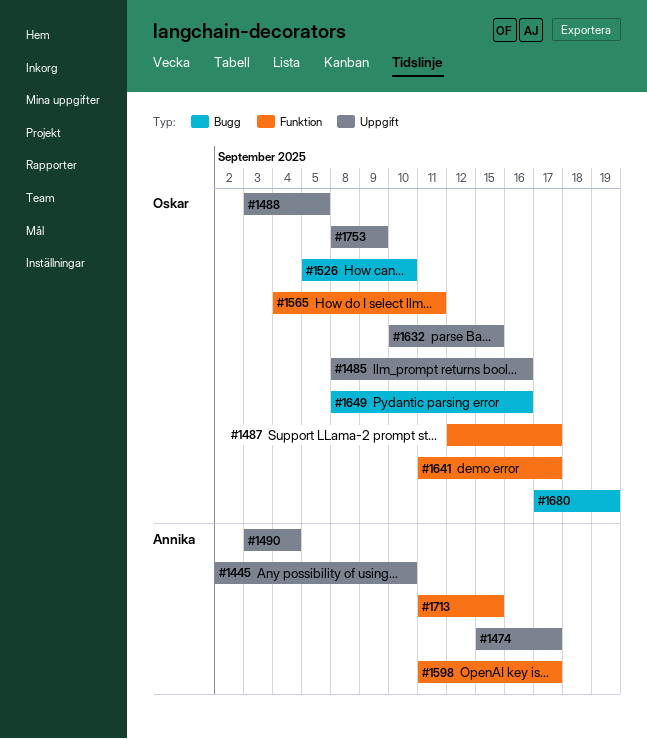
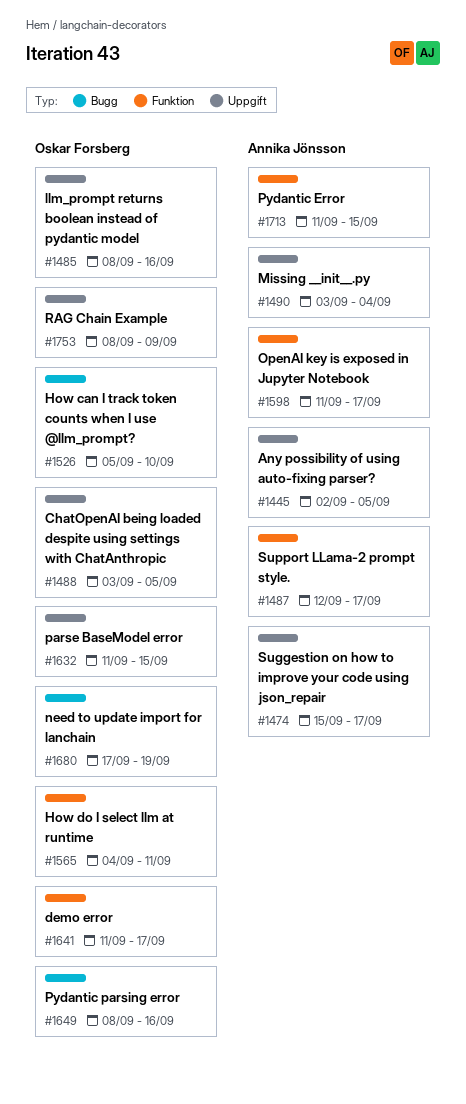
#1445, due: Sep 10 -> Sep 5
#1487, owner: Oskar Forsberg -> Annika Jönsson
#1632, start: Sep 10 -> Sep 11

